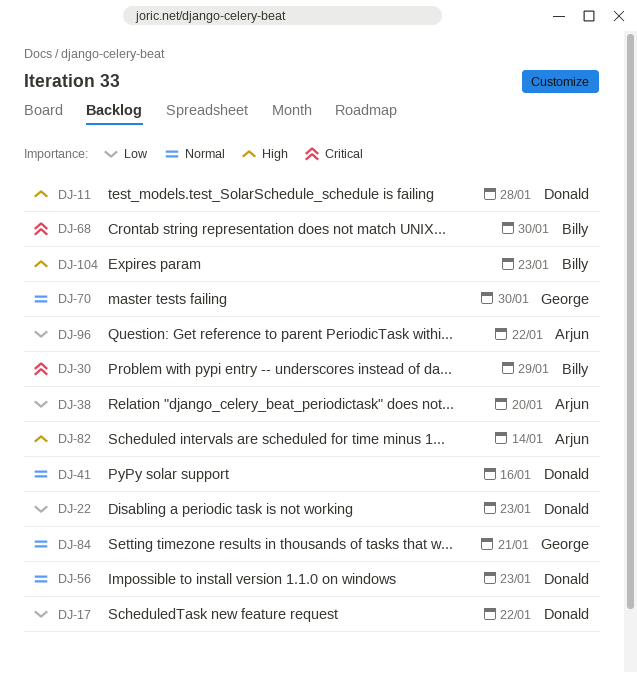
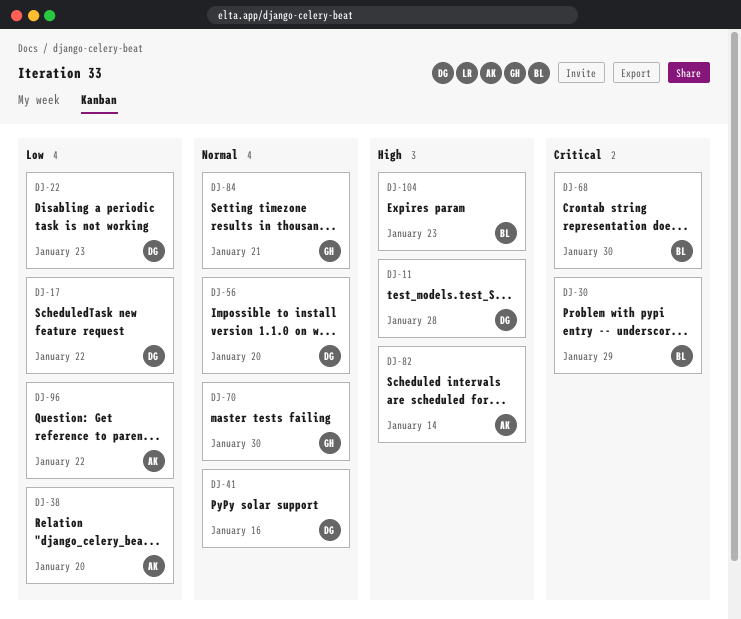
DJ-56, due: Jan 23 -> Jan 20

